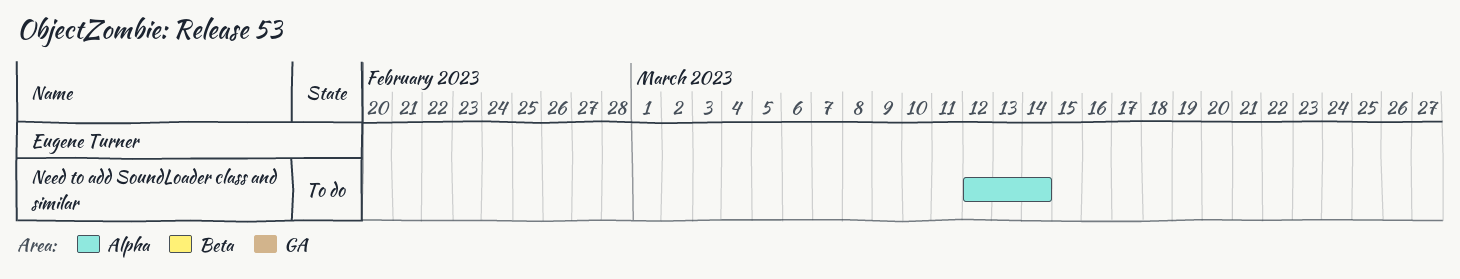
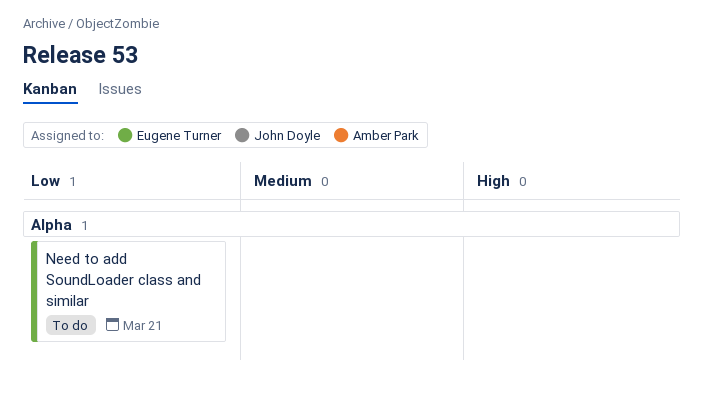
Need to add SoundLoader class and similar, due: Mar 14 -> Mar 21

